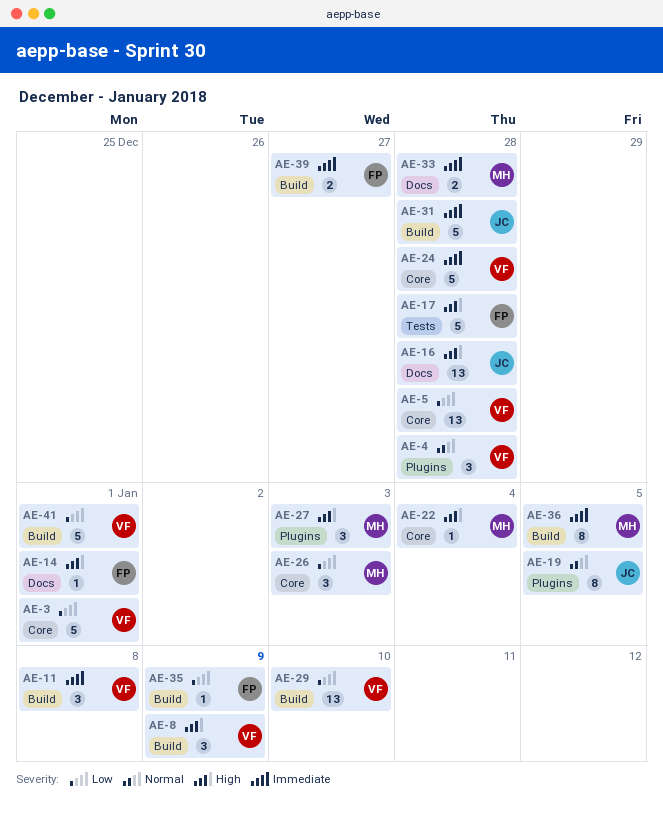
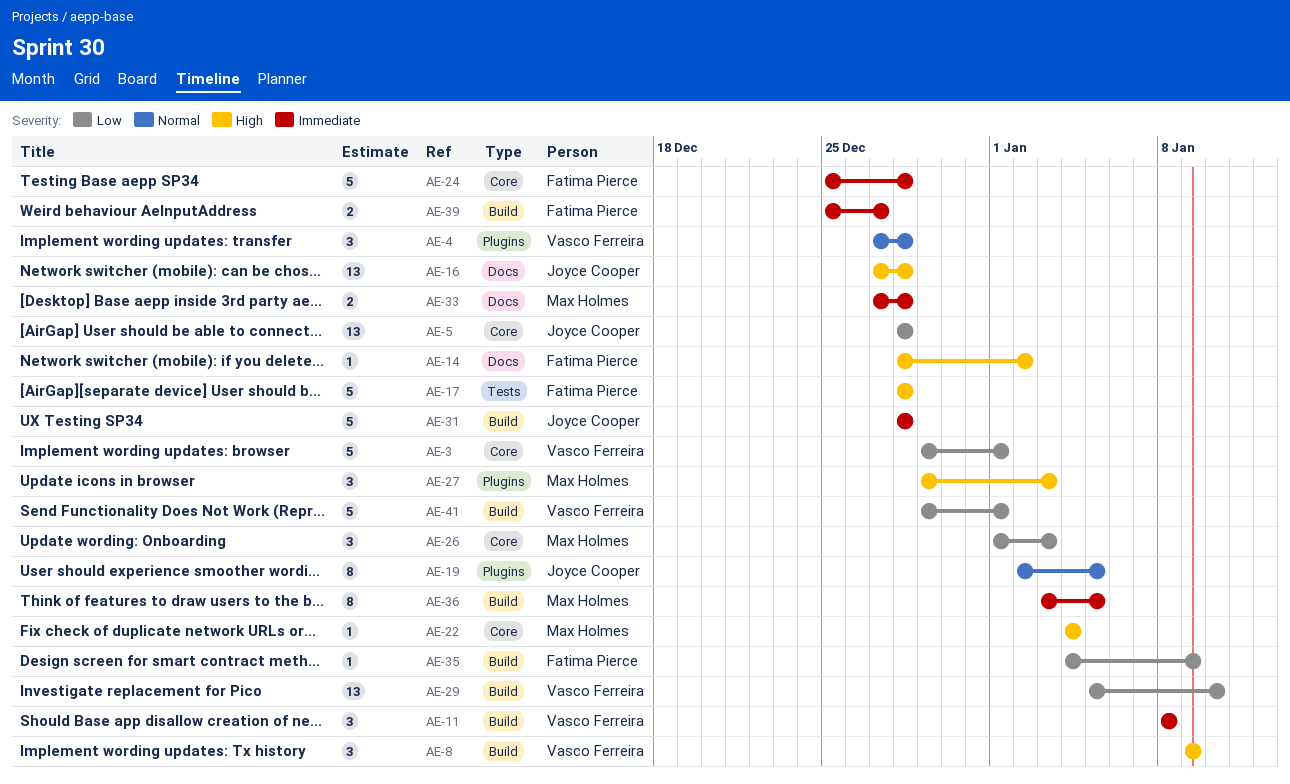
AE-5, owner: Vasco Ferreira -> Joyce Cooper
AE-14, due: Jan 1 -> Jan 2
AE-24, owner: Vasco Ferreira -> Fatima Pierce

